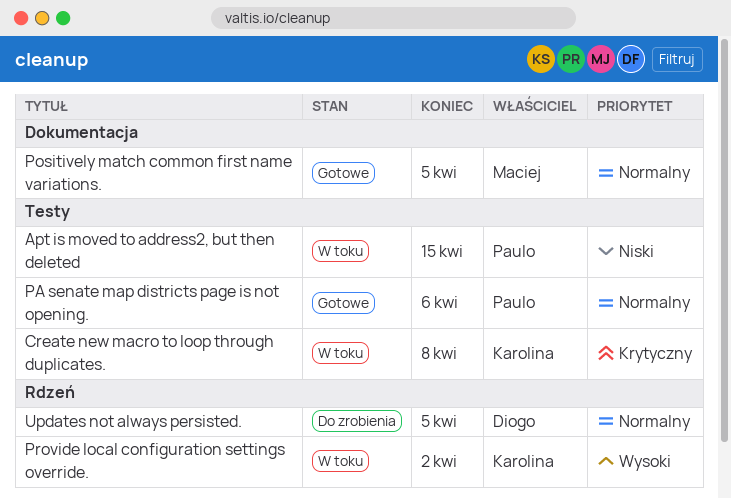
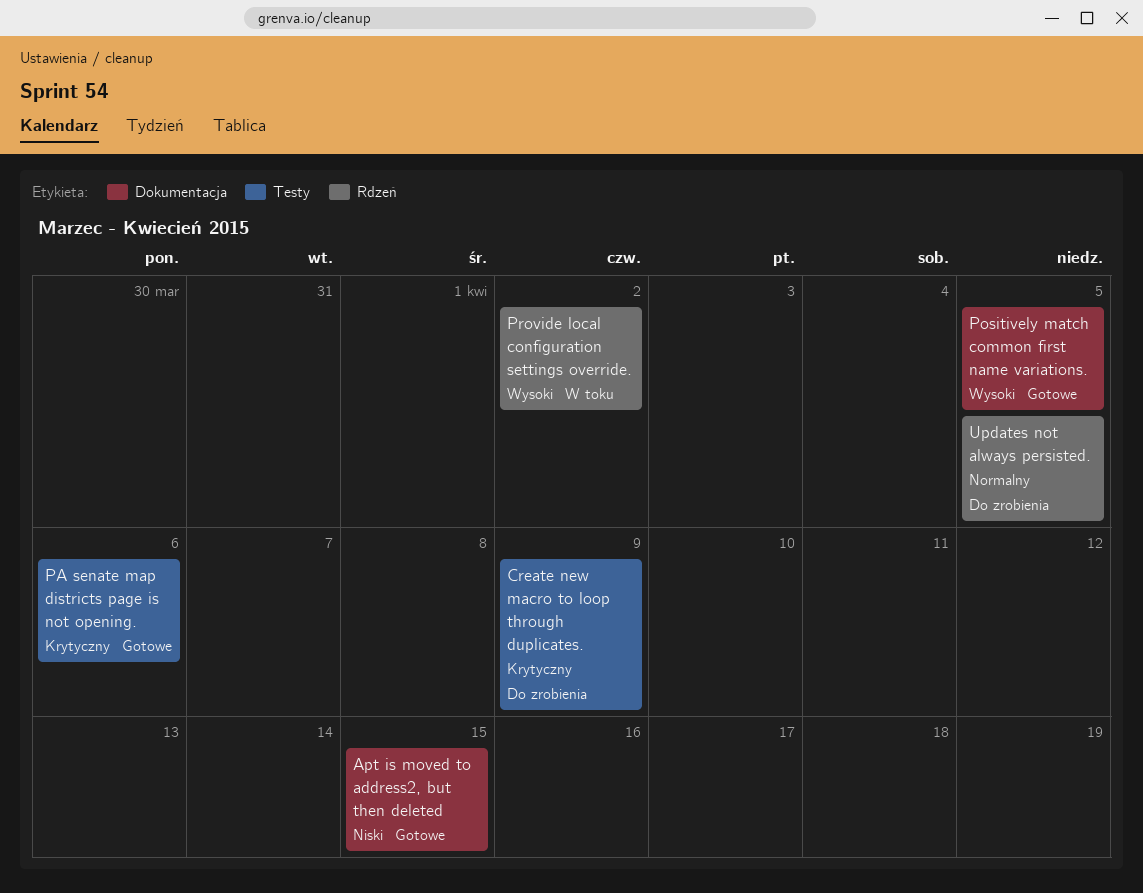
Apt is moved to address2, but then deleted, status: W toku -> Gotowe
Apt is moved to address2, but then deleted, label: Testy -> Dokumentacja
Create new macro to loop through duplicates., status: W toku -> Do zrobienia
Create new macro to loop through duplicates., due: Apr 8 -> Apr 9
PA senate map districts page is not opening., priority: Normalny -> Krytyczny
Positively match common first name variations., priority: Normalny -> Wysoki

